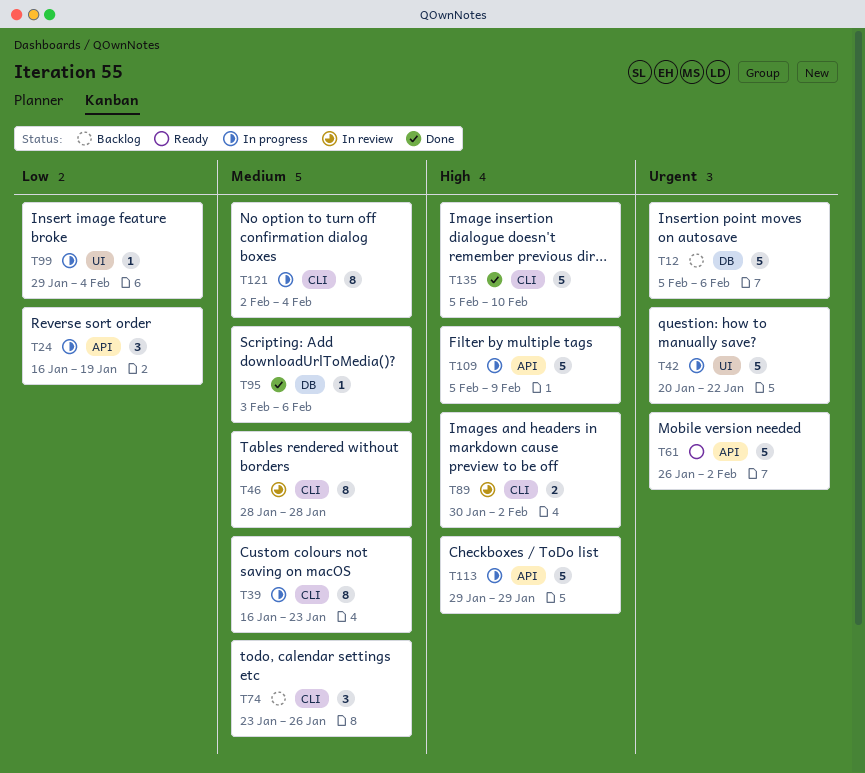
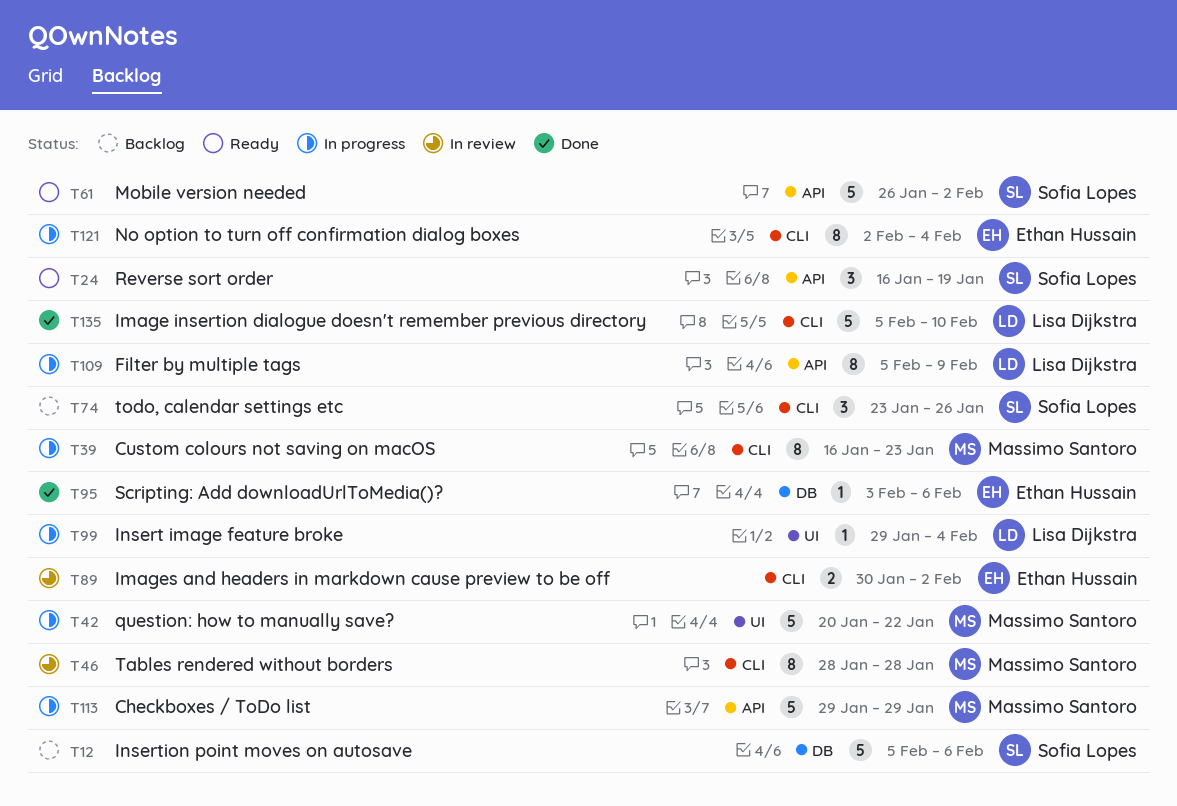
T24, status: In progress -> Ready
T109, estimate: 5 -> 8

